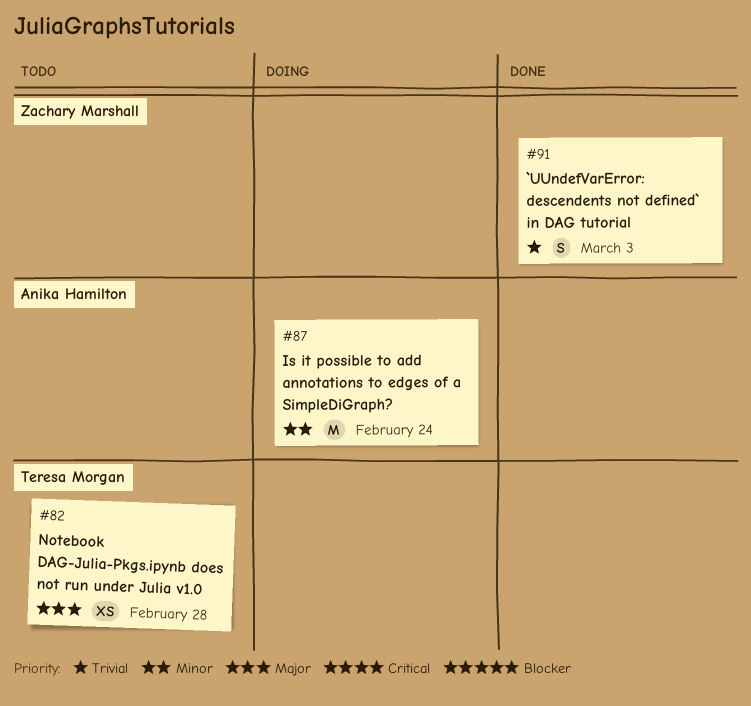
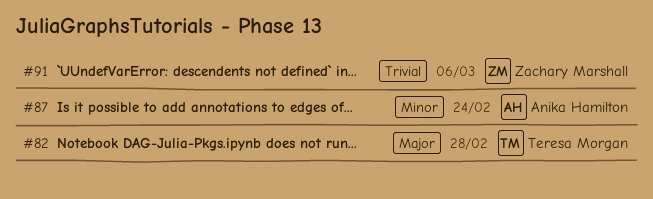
#91, due: Mar 3 -> Mar 6

